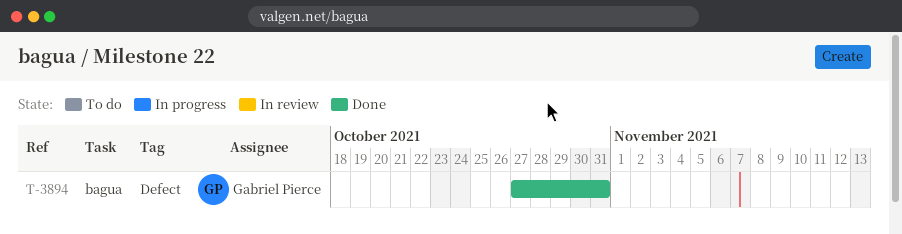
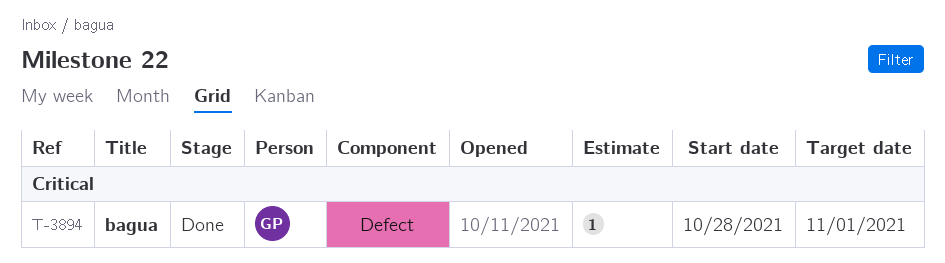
T-3894, start: Oct 27 -> Oct 28
T-3894, due: Oct 31 -> Nov 1

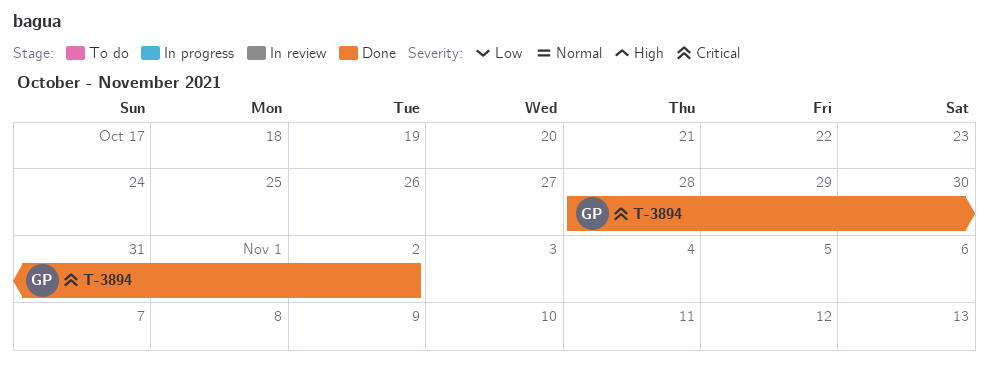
T-3894, due: Nov 1 -> Nov 2

